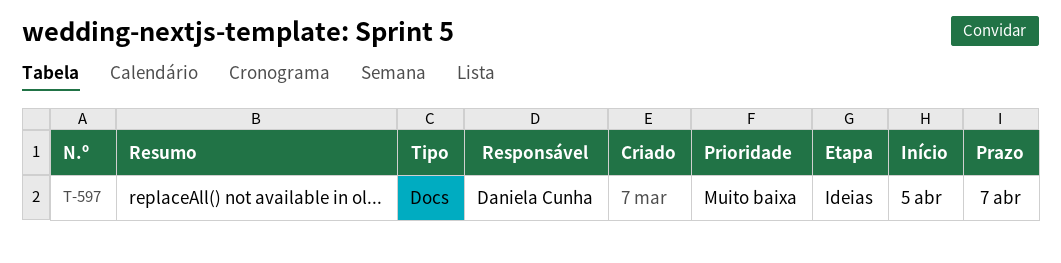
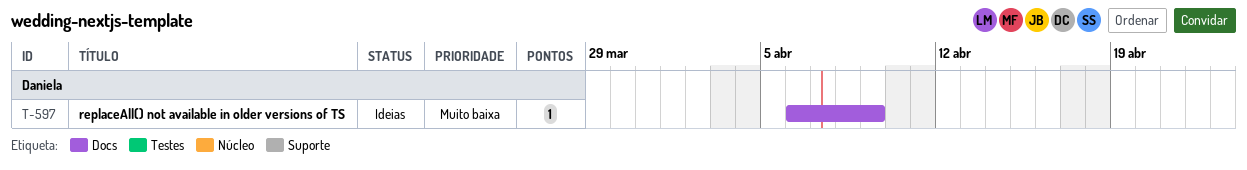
T-597, start: Apr 5 -> Apr 6
T-597, due: Apr 7 -> Apr 9

